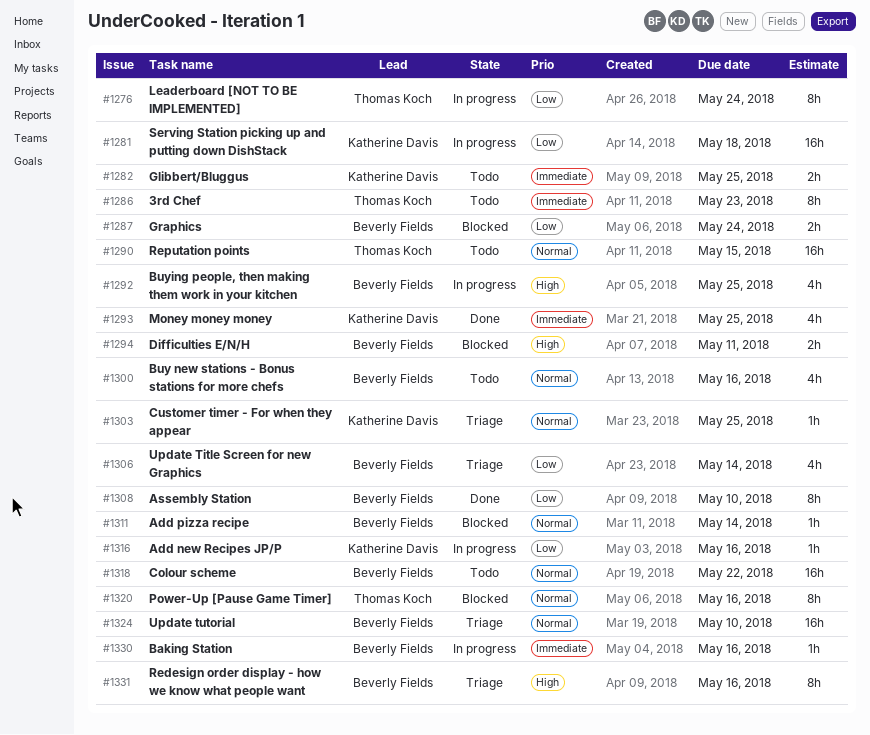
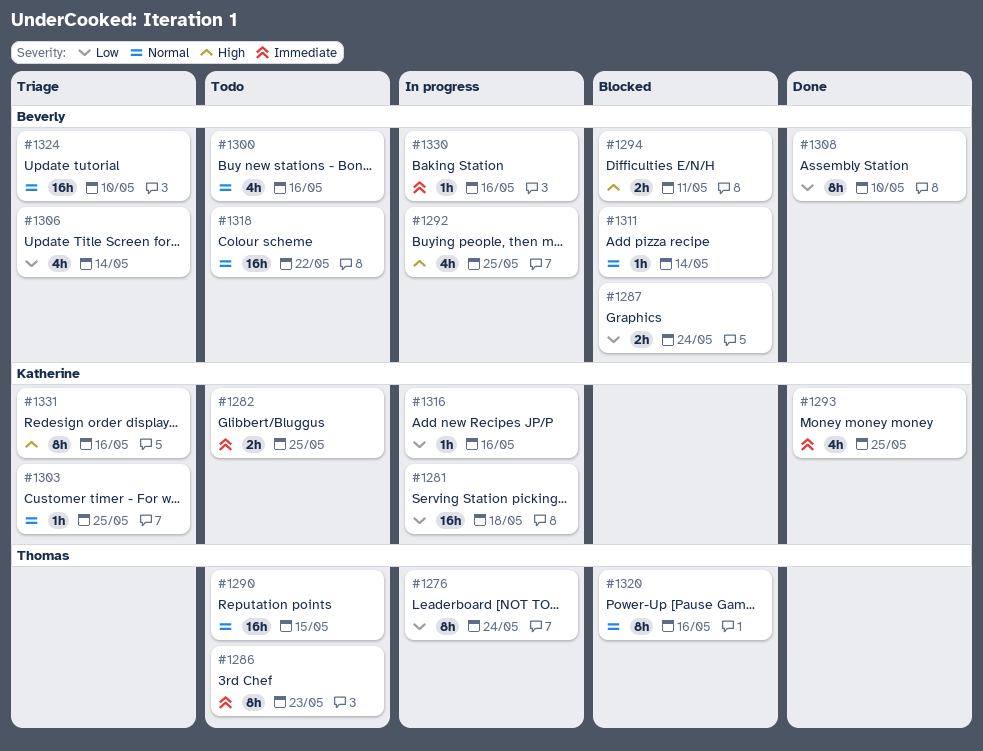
#1331, owner: Beverly Fields -> Katherine Davis

